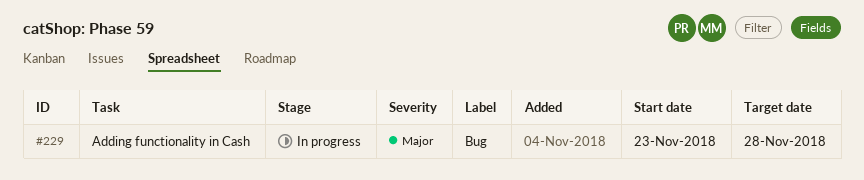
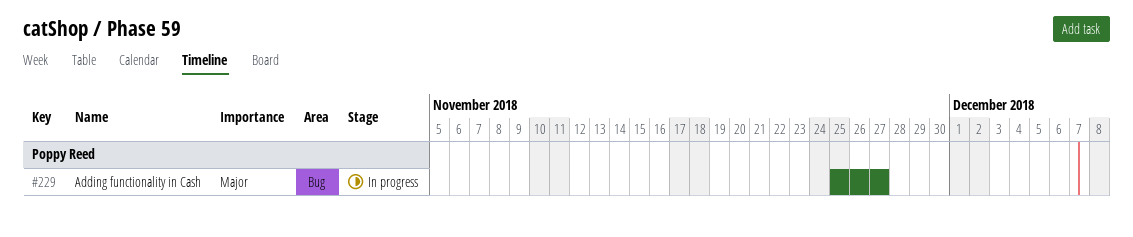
#229, start: Nov 23 -> Nov 25
#229, due: Nov 28 -> Nov 27

